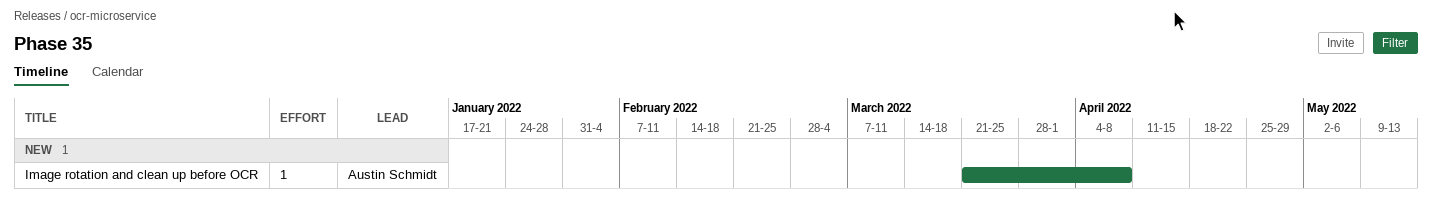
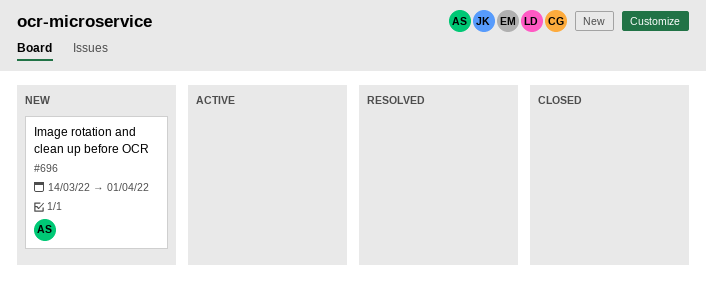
Image rotation and clean up before OCR, start: Mar 21 -> Mar 14
Image rotation and clean up before OCR, due: Apr 8 -> Apr 1

